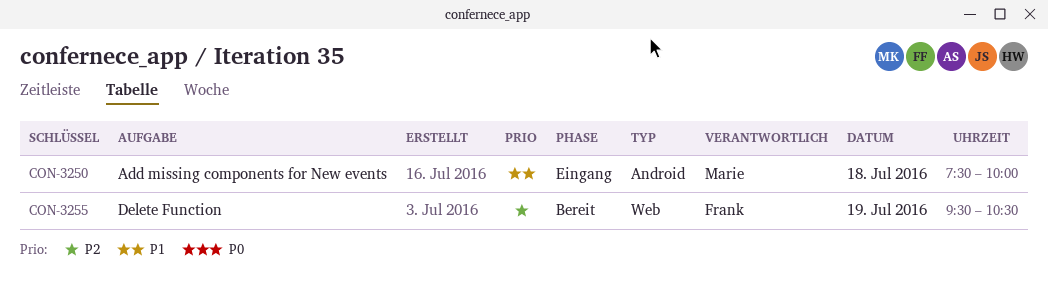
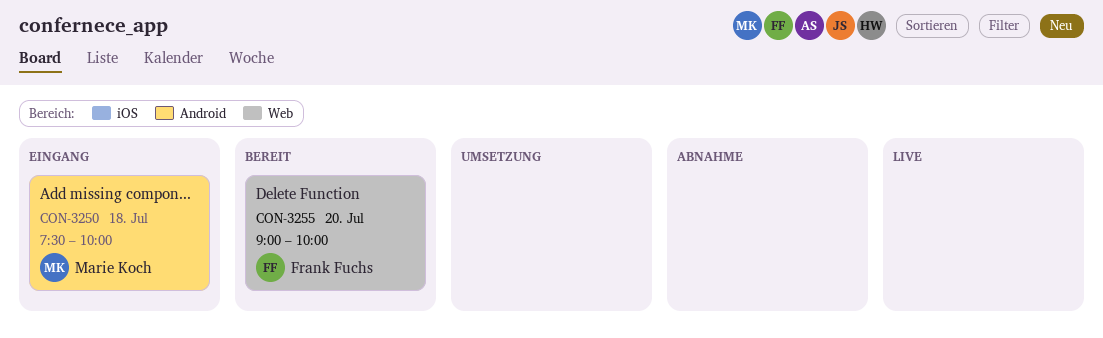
CON-3255, day: Jul 19 -> Jul 20
CON-3255, begins: 09:30 -> 09:00
CON-3255, ends: 10:30 -> 10:00

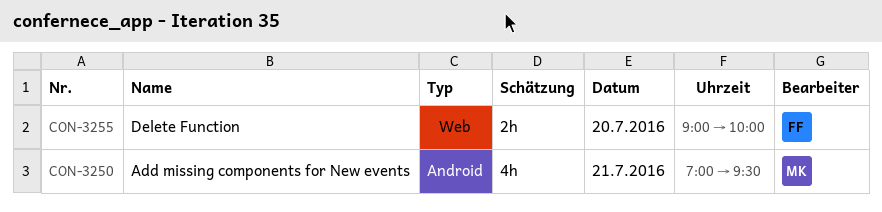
CON-3250, day: Jul 18 -> Jul 21
CON-3250, begins: 07:30 -> 07:00
CON-3250, ends: 10:00 -> 09:30

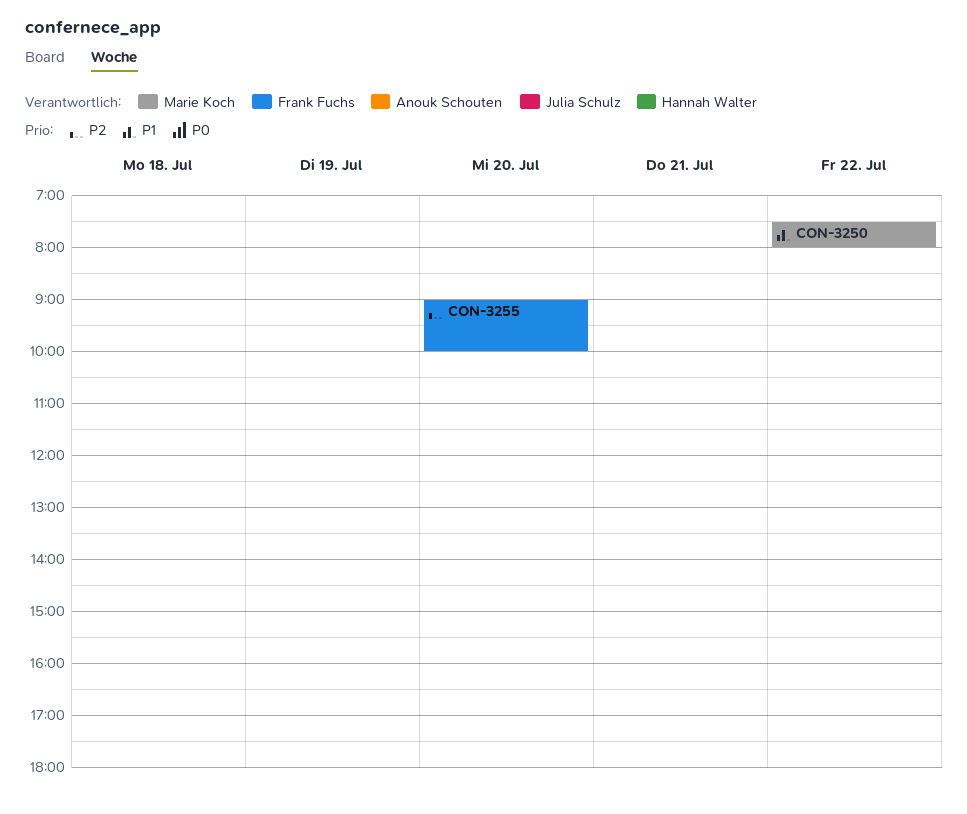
CON-3250, day: Jul 21 -> Jul 22
CON-3250, begins: 07:00 -> 07:30
CON-3250, ends: 09:30 -> 08:00

